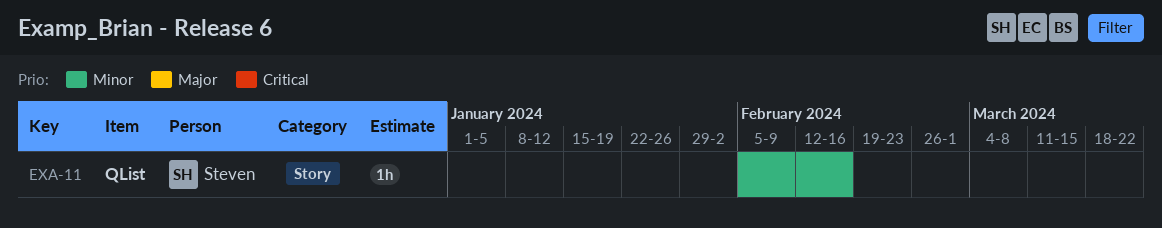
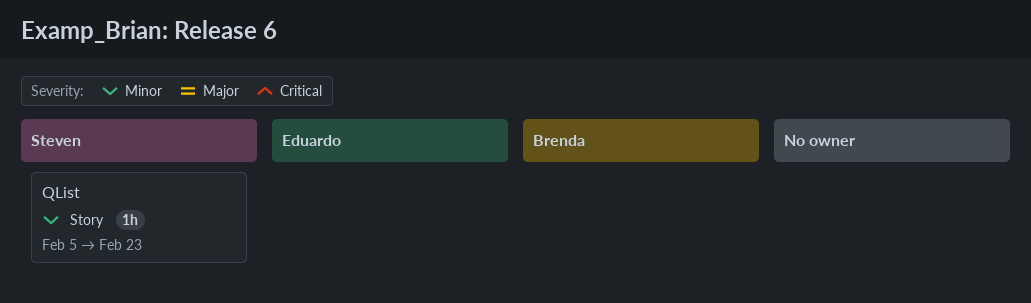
QList, due: Feb 16 -> Feb 23

